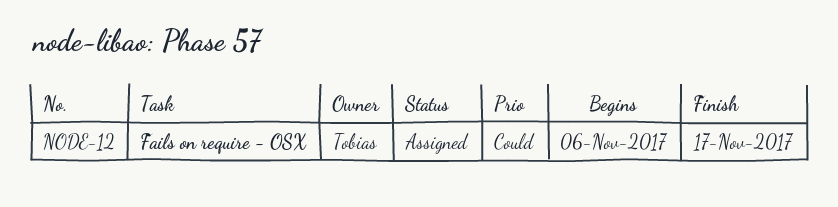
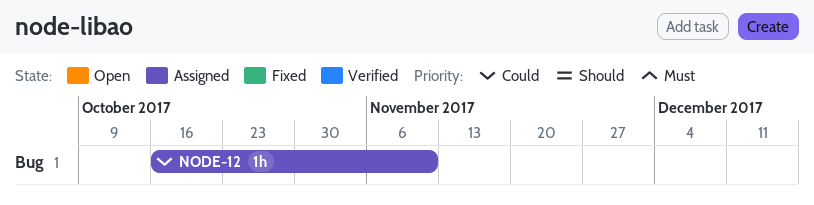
NODE-12, start: Nov 6 -> Oct 16
NODE-12, due: Nov 17 -> Nov 10

